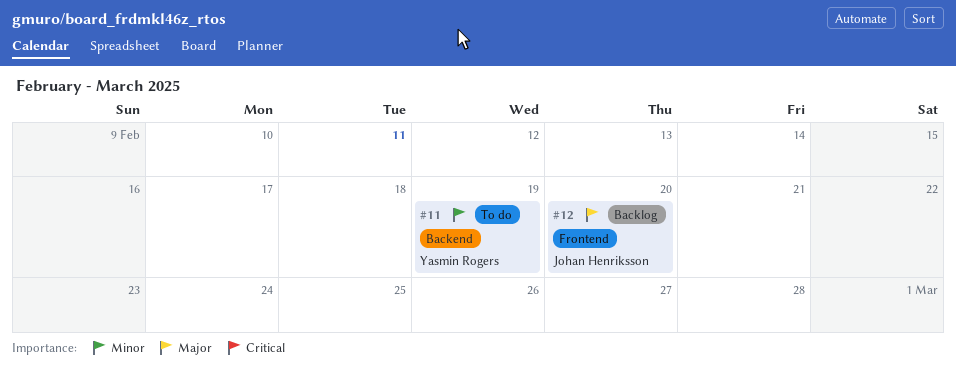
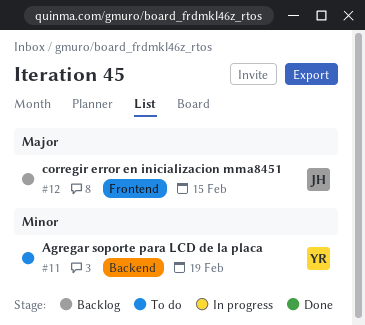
#12, due: Feb 20 -> Feb 15

